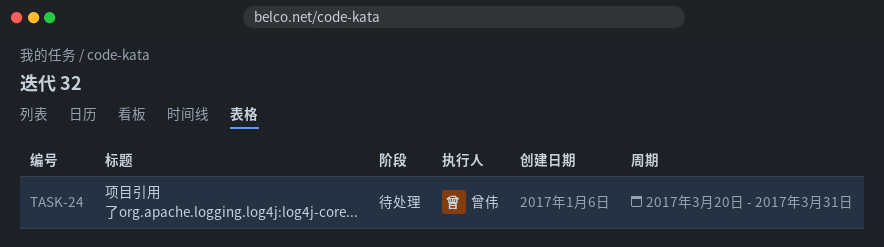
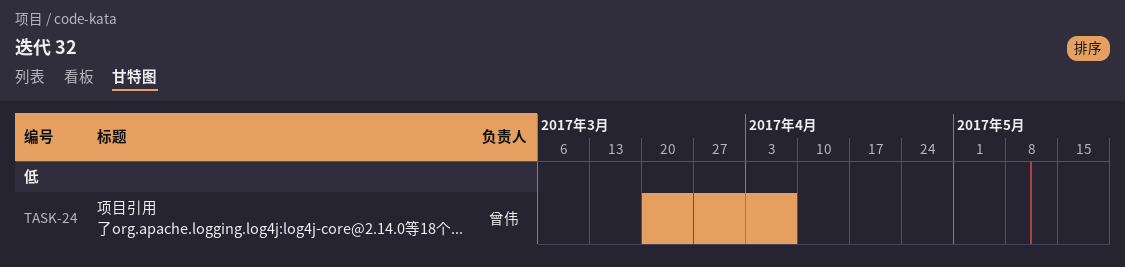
TASK-24, due: Mar 31 -> Apr 7

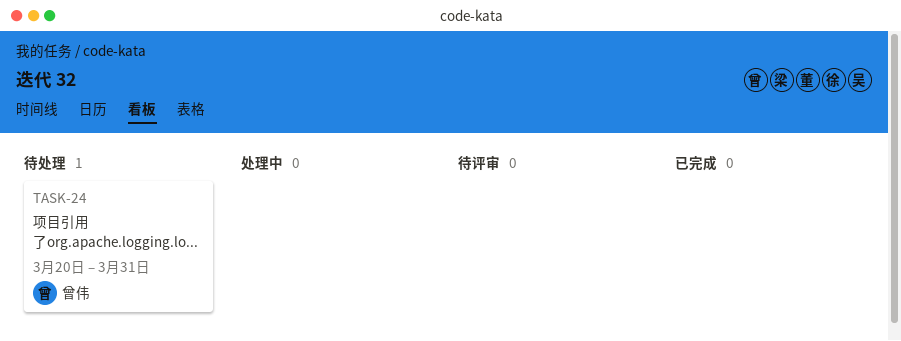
TASK-24, due: Apr 7 -> Mar 31

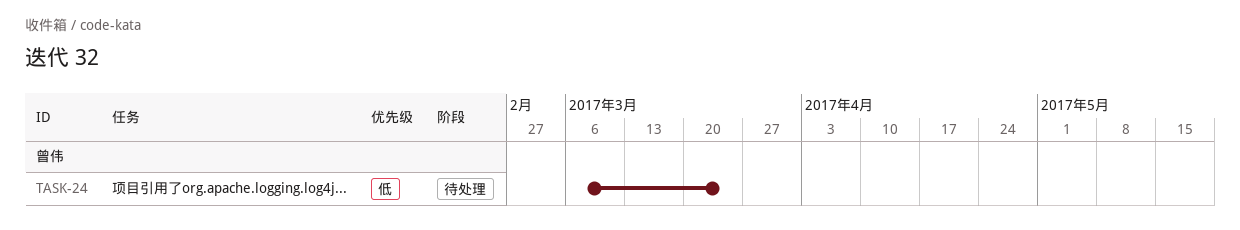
TASK-24, start: Mar 20 -> Mar 6
TASK-24, due: Mar 31 -> Mar 24

